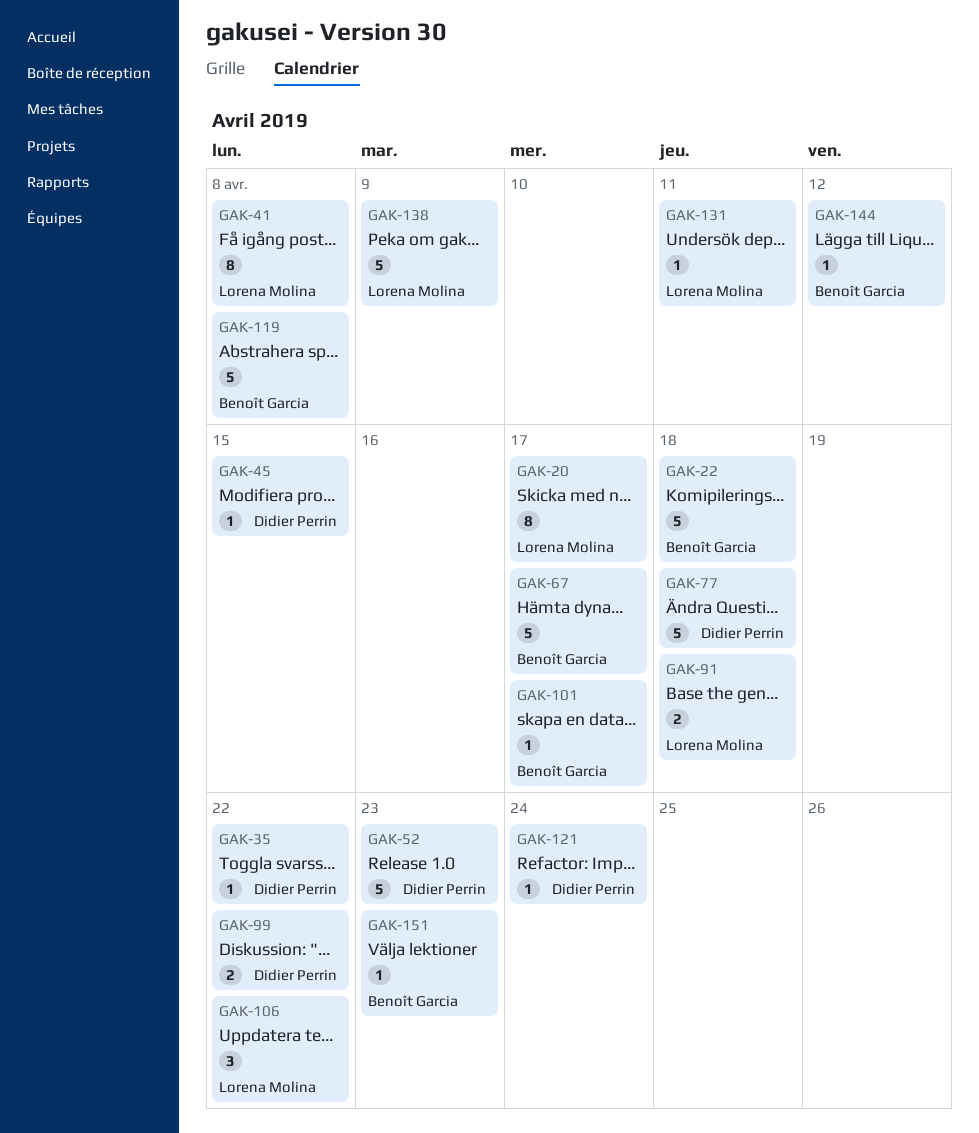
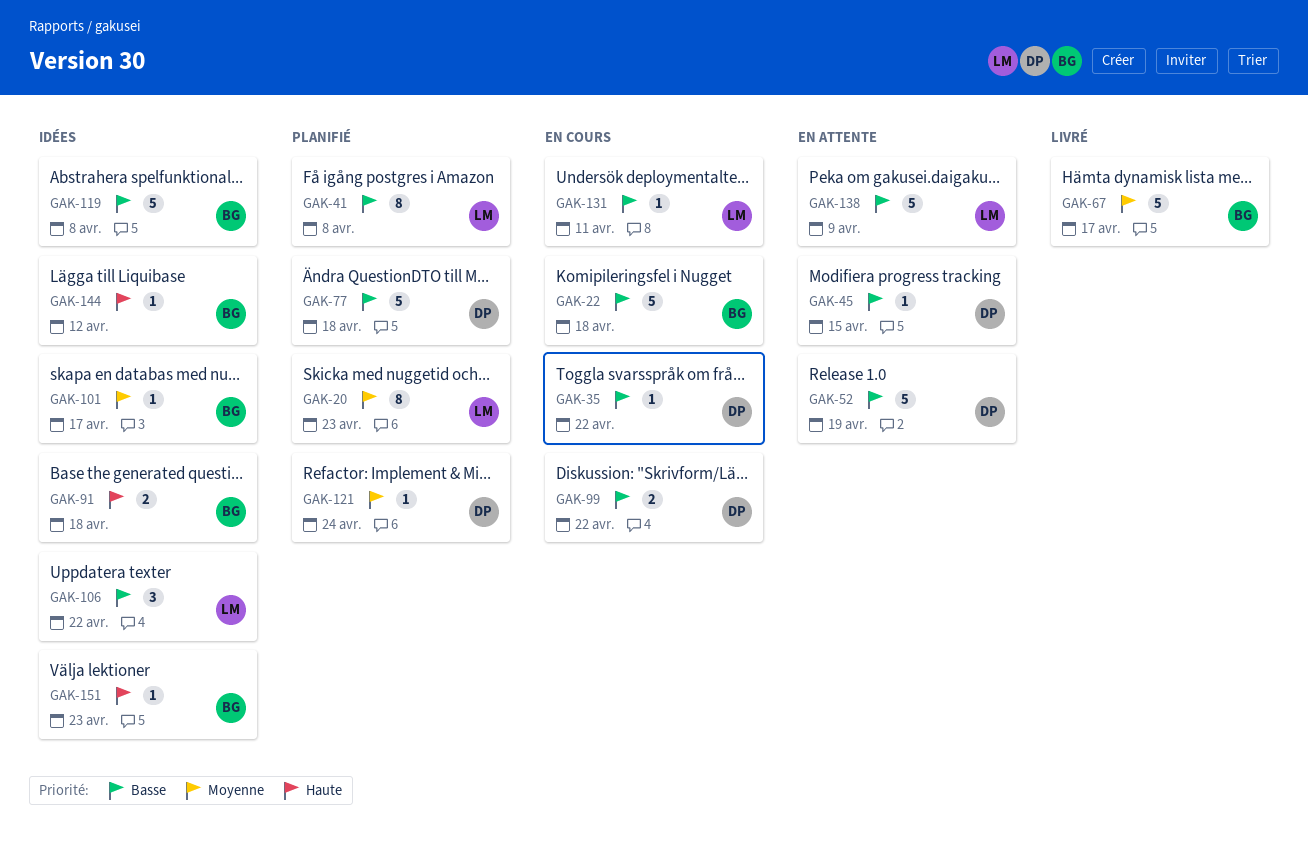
GAK-20, due: Apr 17 -> Apr 23
GAK-52, due: Apr 23 -> Apr 19
GAK-91, owner: Lorena Molina -> Benoît Garcia

